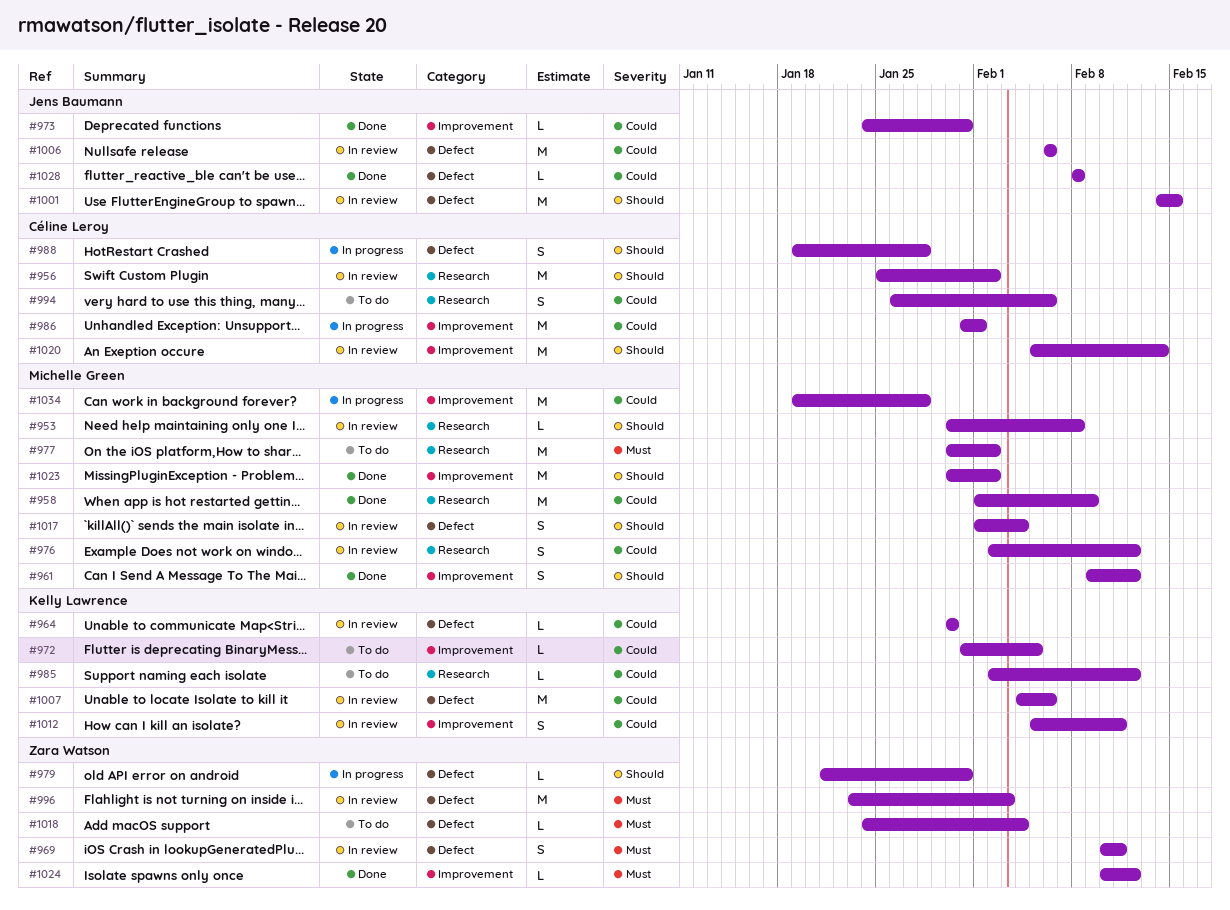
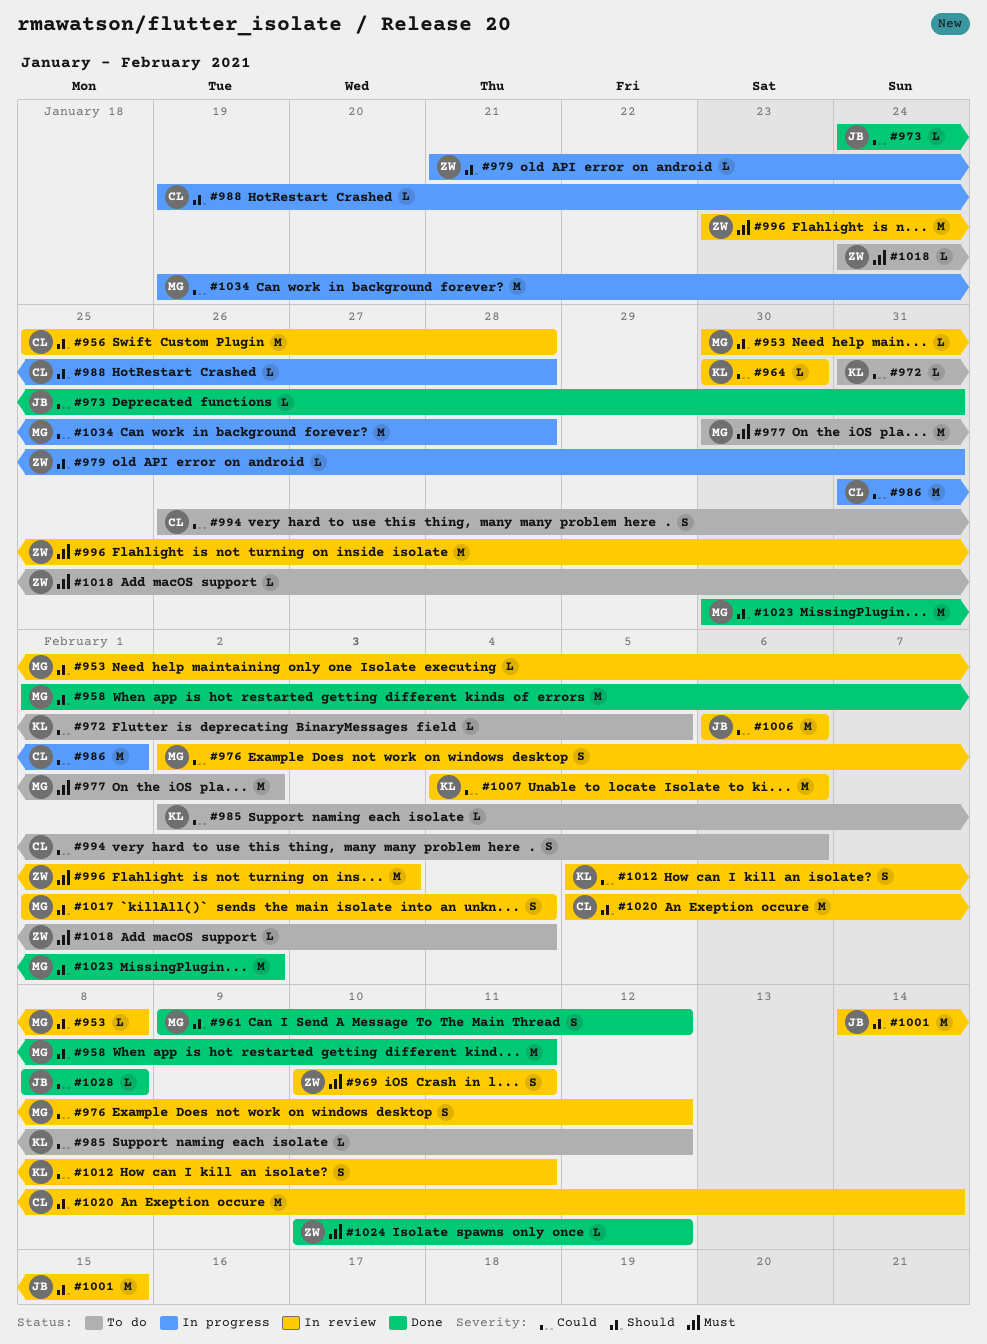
#956, due: Feb 2 -> Jan 28
#958, priority: Could -> Should
#958, due: Feb 9 -> Feb 11
#988, estimate: S -> L

